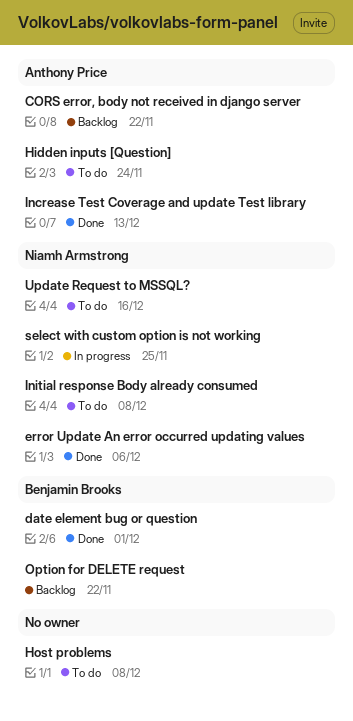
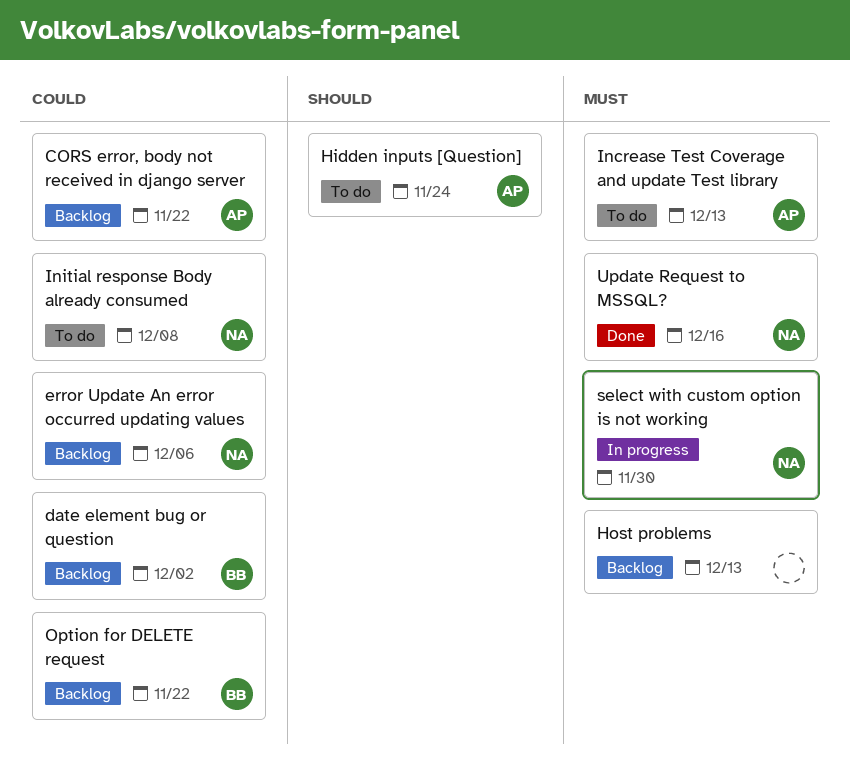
date element bug or question, status: Done -> Backlog
date element bug or question, due: Dec 1 -> Dec 2
error Update An error occurred updating values, status: Done -> Backlog
Host problems, status: To do -> Backlog
Host problems, due: Dec 8 -> Dec 13
Increase Test Coverage and update Test library, status: Done -> To do
select with custom option is not working, due: Nov 25 -> Nov 30
Update Request to MSSQL?, status: To do -> Done

